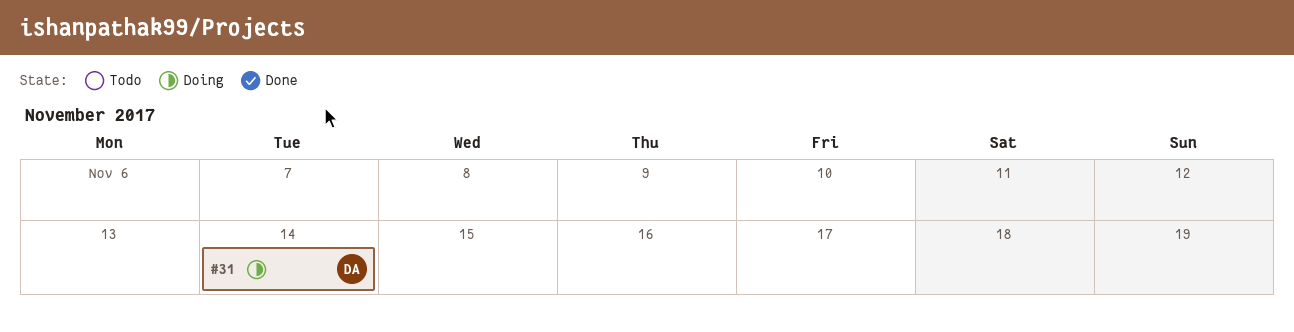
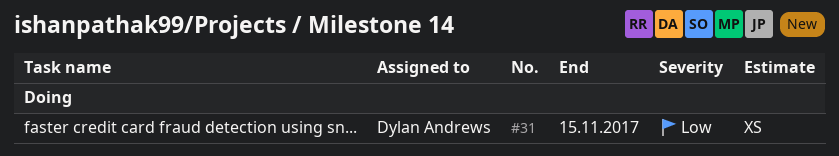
#31, due: Nov 14 -> Nov 15

